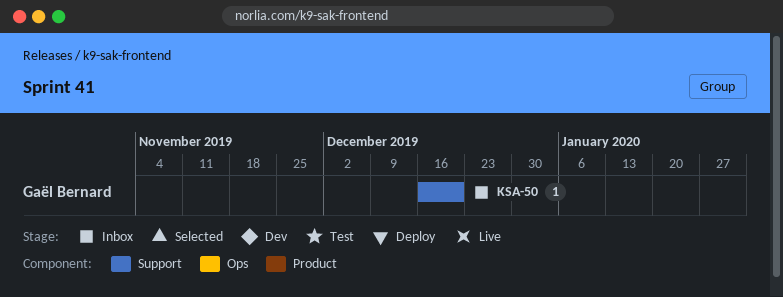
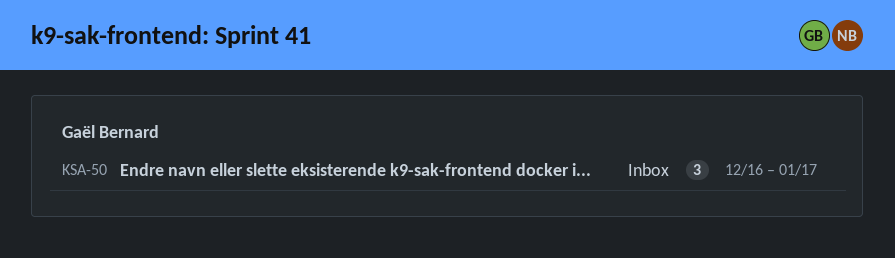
KSA-50, estimate: 1 -> 3
KSA-50, due: Dec 20 -> Jan 17

